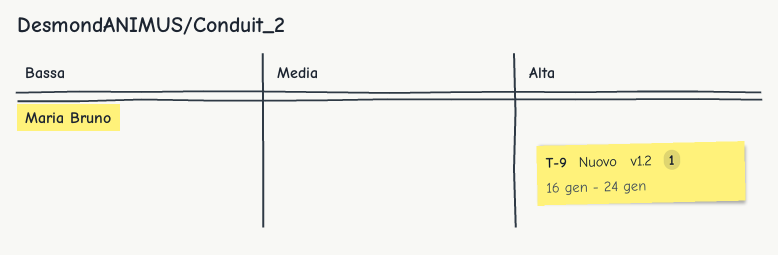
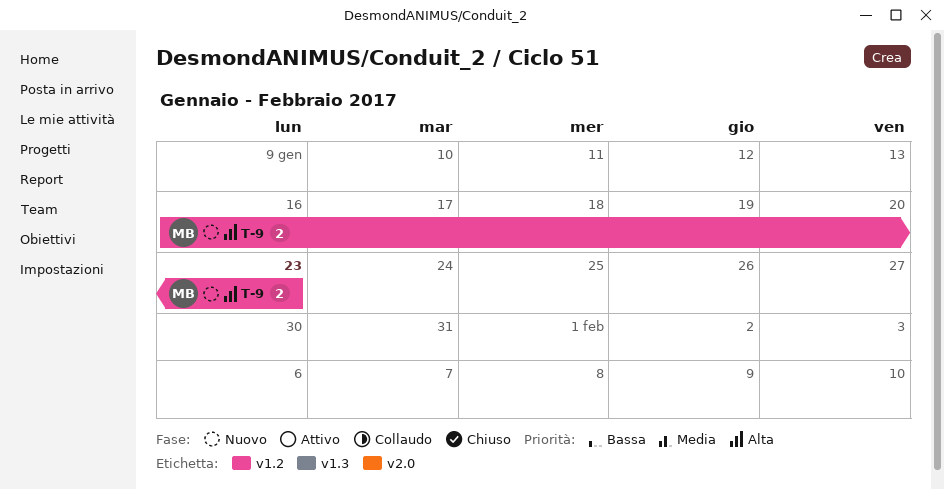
T-9, estimate: 1 -> 2
T-9, due: Jan 24 -> Jan 23

